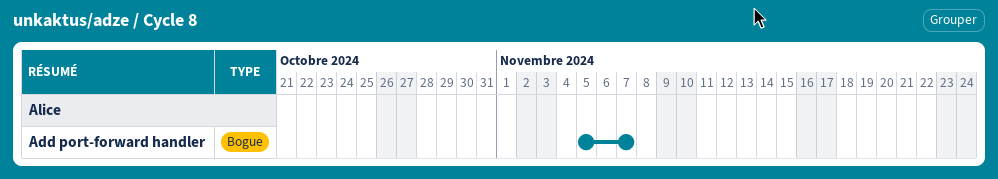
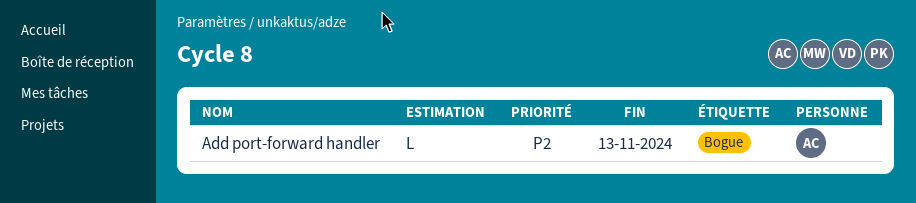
Add port-forward handler, due: Nov 7 -> Nov 13

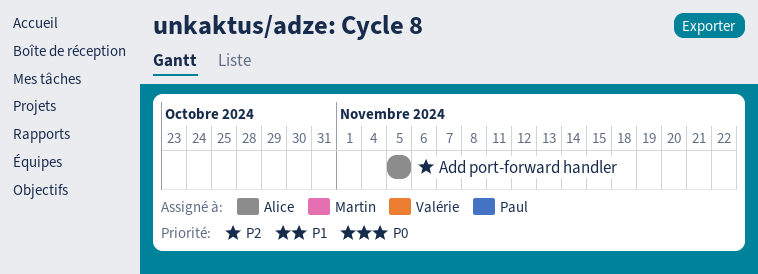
Add port-forward handler, due: Nov 13 -> Nov 5

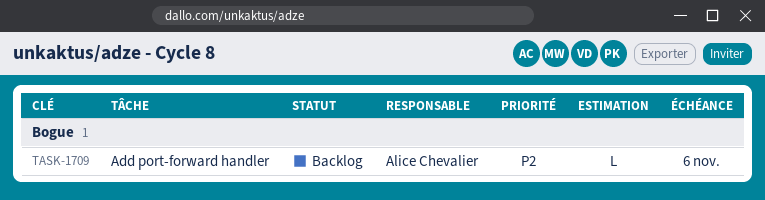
Add port-forward handler, due: Nov 5 -> Nov 6

